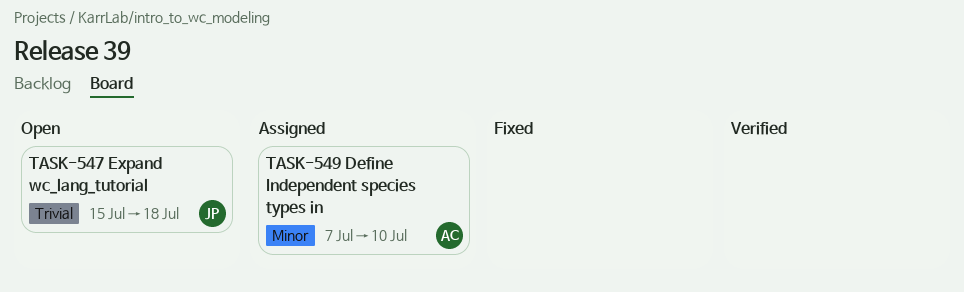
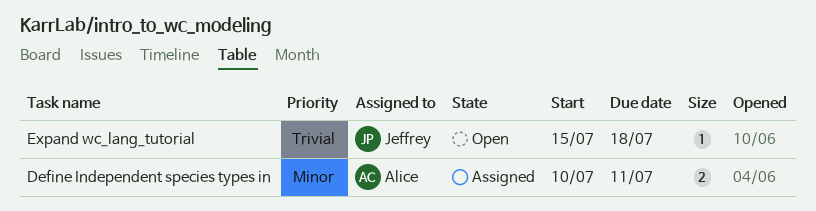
Define Independent species types in, start: Jul 7 -> Jul 10
Define Independent species types in, due: Jul 10 -> Jul 11

